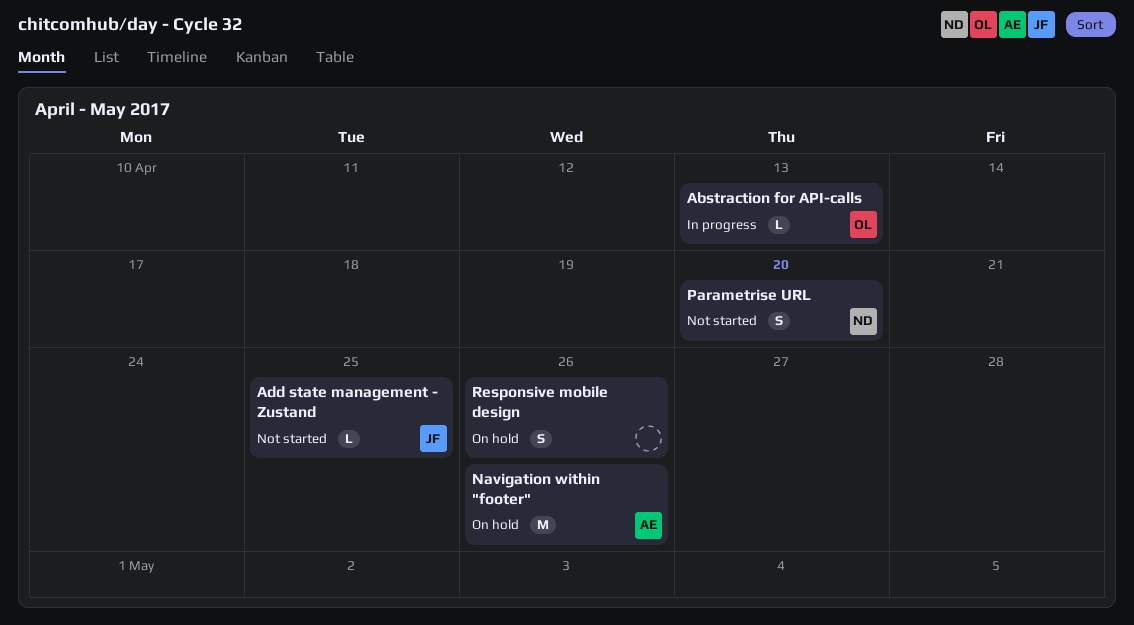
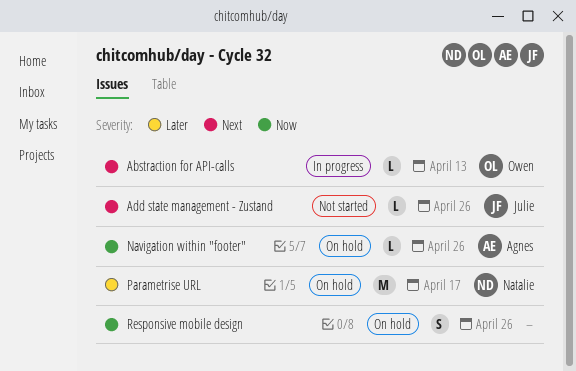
Add state management - Zustand, due: Apr 25 -> Apr 26
Navigation within "footer", estimate: M -> L
Parametrise URL, status: Not started -> On hold
Parametrise URL, estimate: S -> M
Parametrise URL, due: Apr 20 -> Apr 17

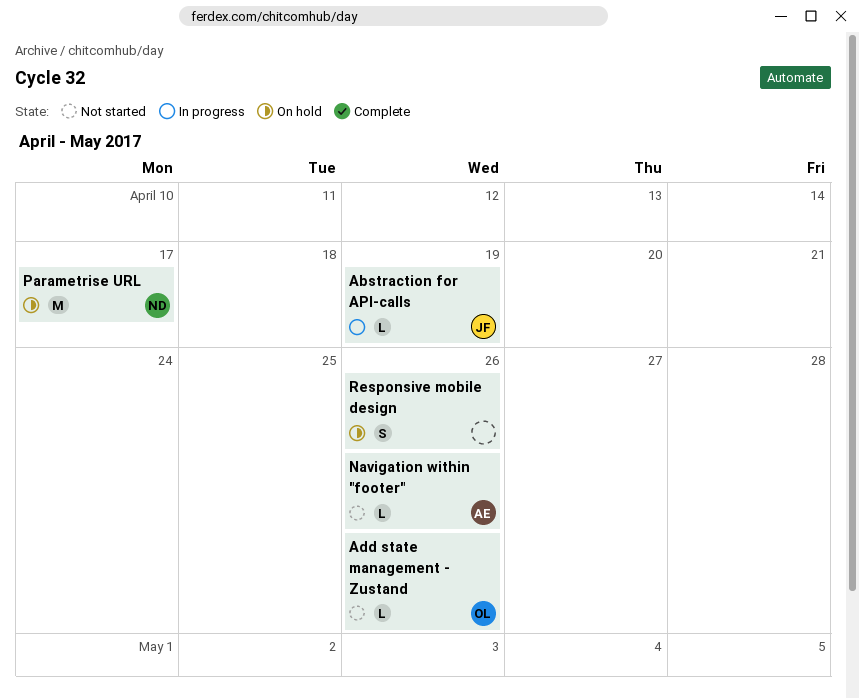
Abstraction for API-calls, owner: Owen -> Julie
Abstraction for API-calls, due: Apr 13 -> Apr 19
Add state management - Zustand, owner: Julie -> Owen
Navigation within "footer", status: On hold -> Not started

